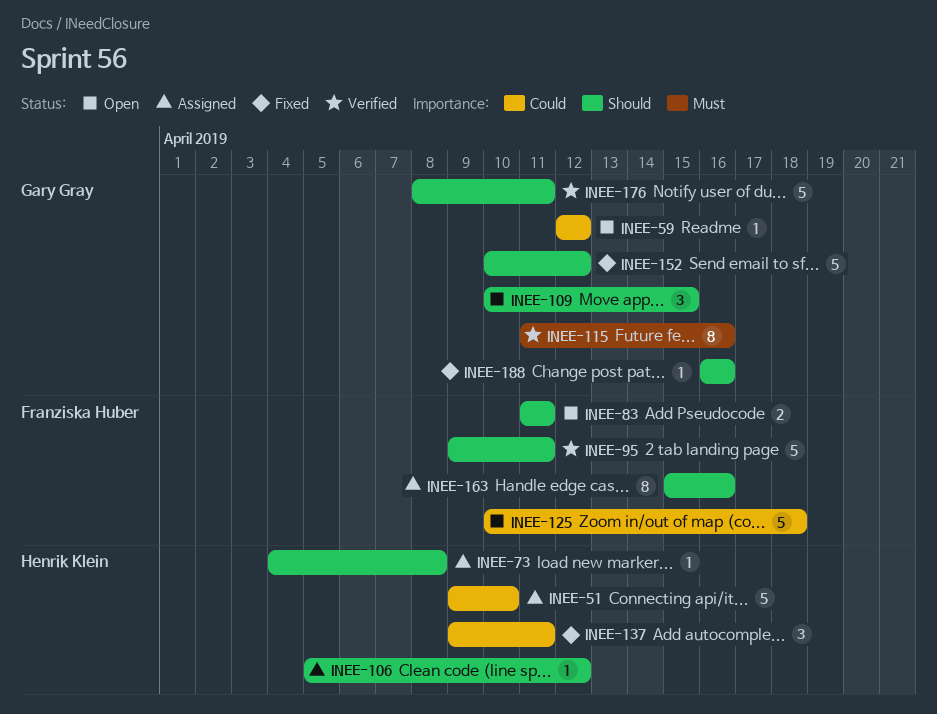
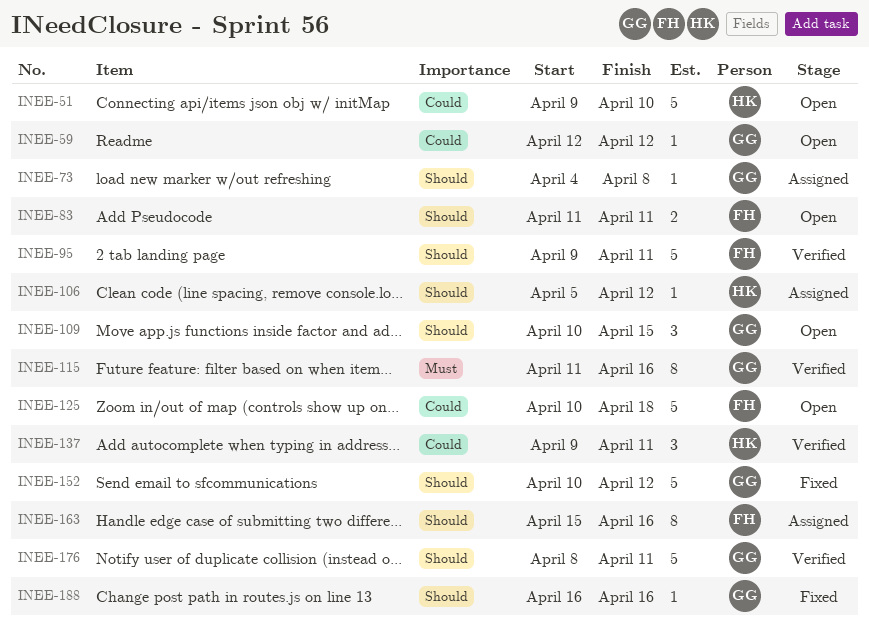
INEE-51, status: Assigned -> Open
INEE-73, owner: Henrik Klein -> Gary Gray
INEE-137, status: Fixed -> Verified

